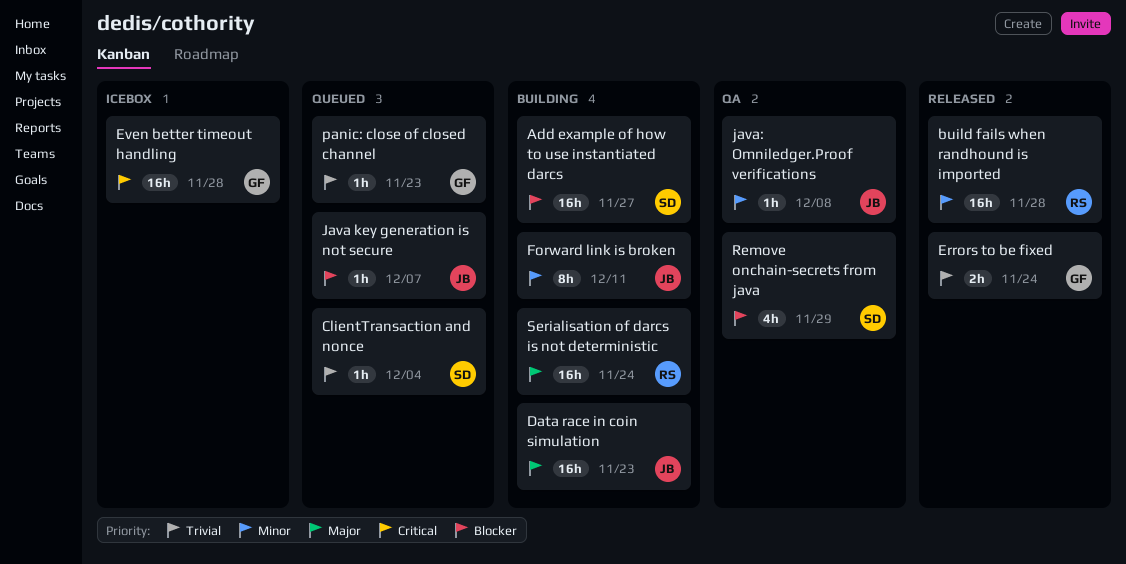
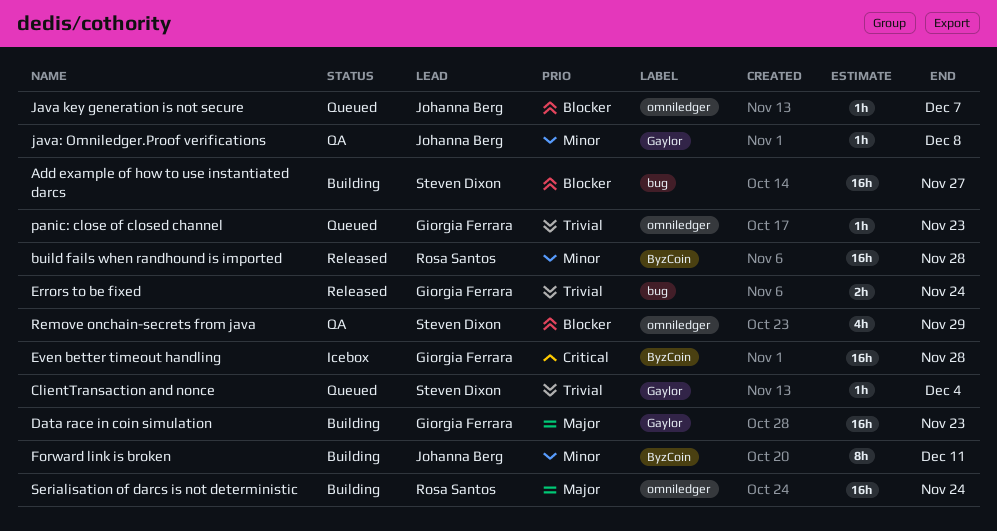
Data race in coin simulation, owner: Johanna Berg -> Giorgia Ferrara

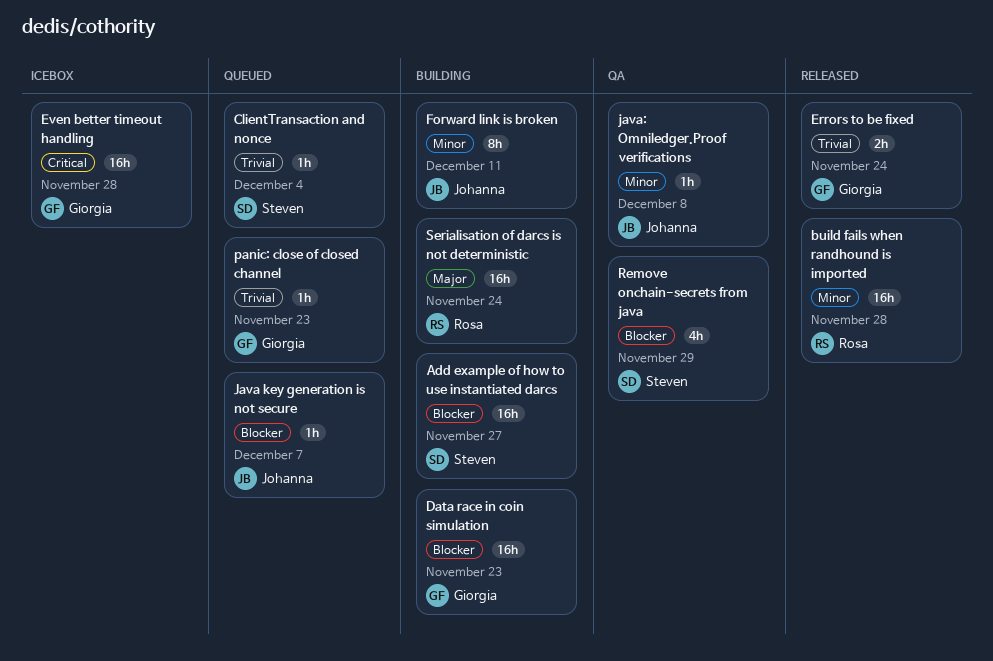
Data race in coin simulation, priority: Major -> Blocker

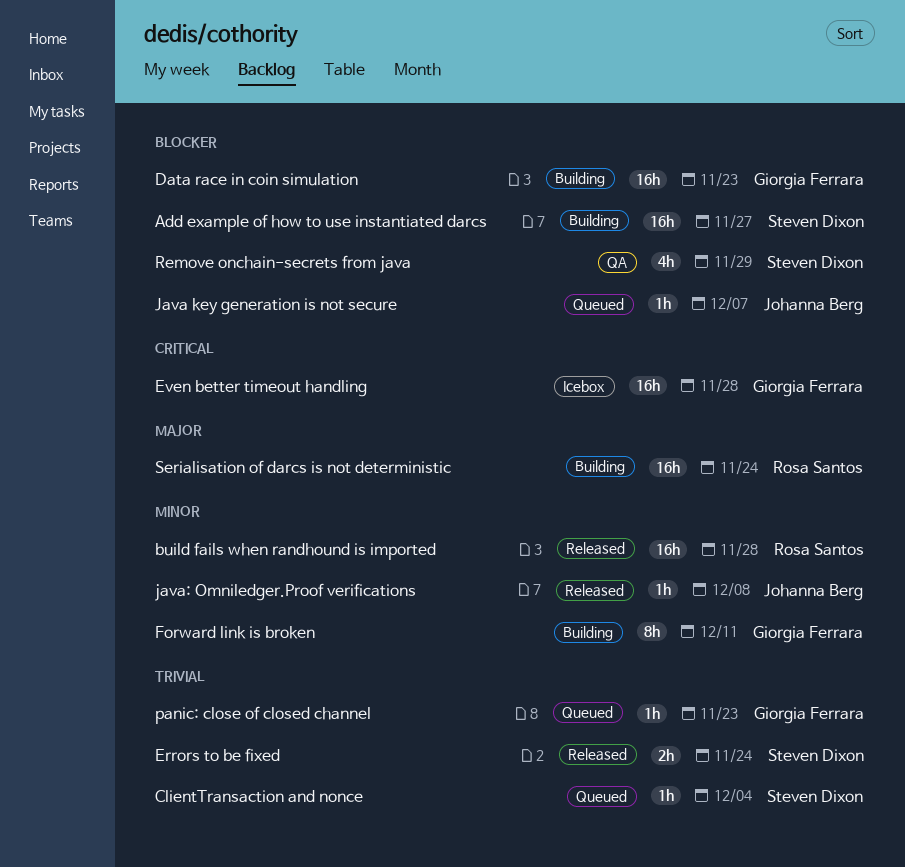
Errors to be fixed, owner: Giorgia Ferrara -> Steven Dixon
Forward link is broken, owner: Johanna Berg -> Giorgia Ferrara
java: Omniledger.Proof verifications, status: QA -> Released

